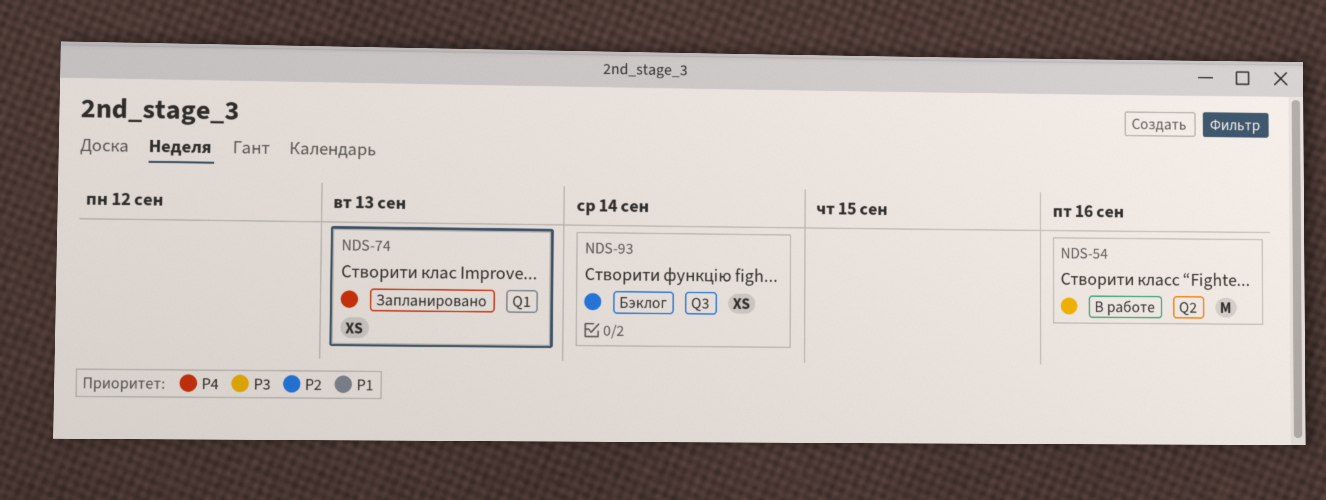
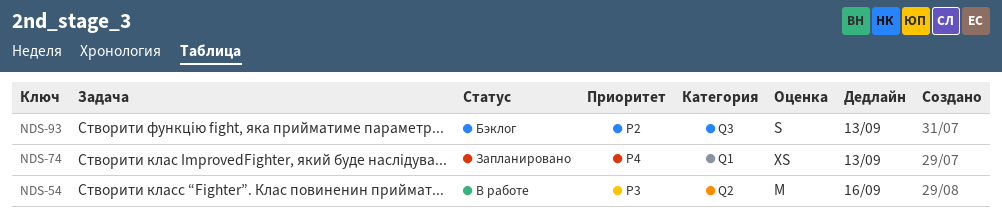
NDS-93, estimate: XS -> S
NDS-93, due: Sep 14 -> Sep 13

